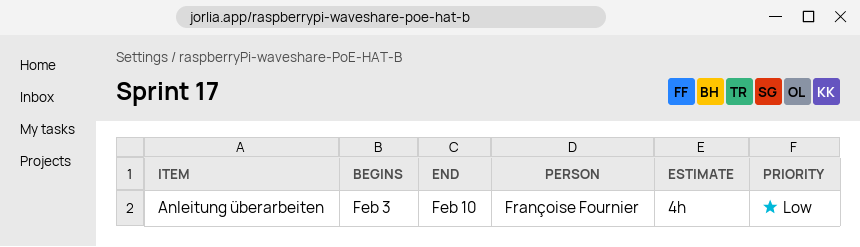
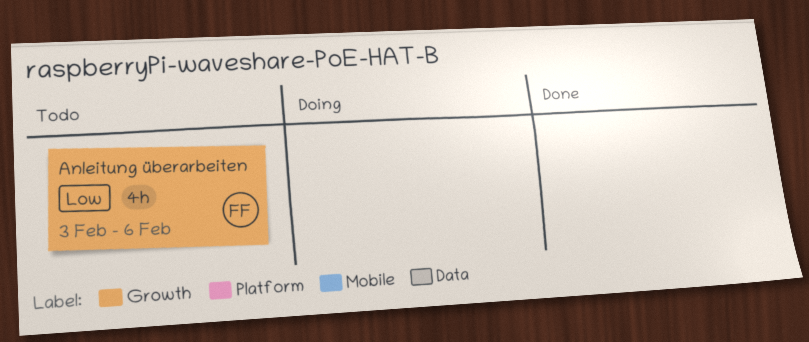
Anleitung überarbeiten, due: Feb 10 -> Feb 6

